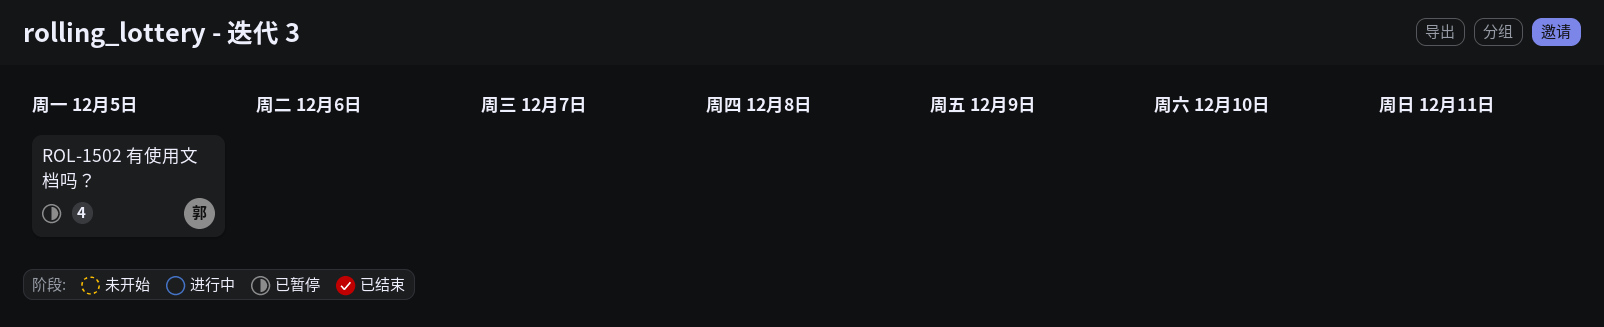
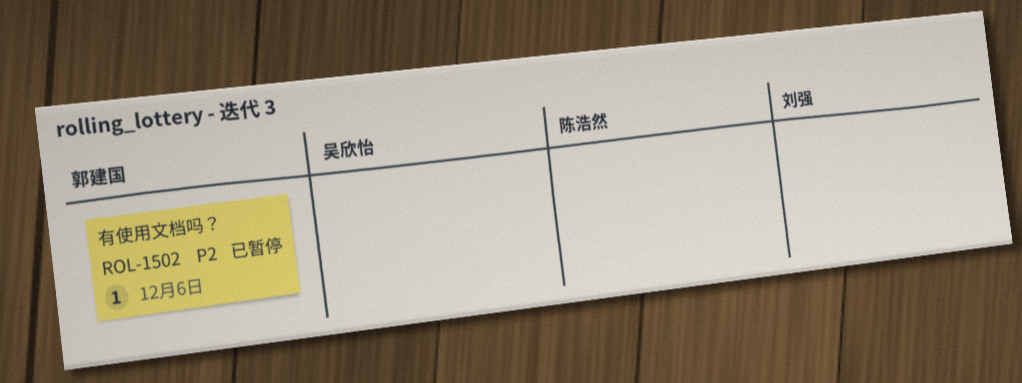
ROL-1502, estimate: 4 -> 1
ROL-1502, due: Dec 5 -> Dec 6

